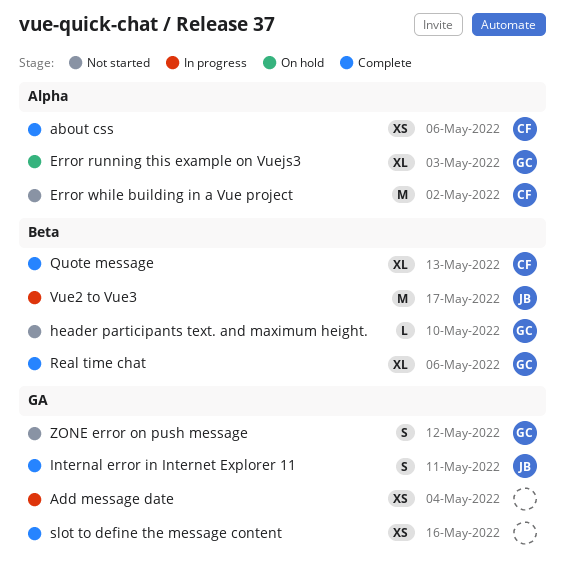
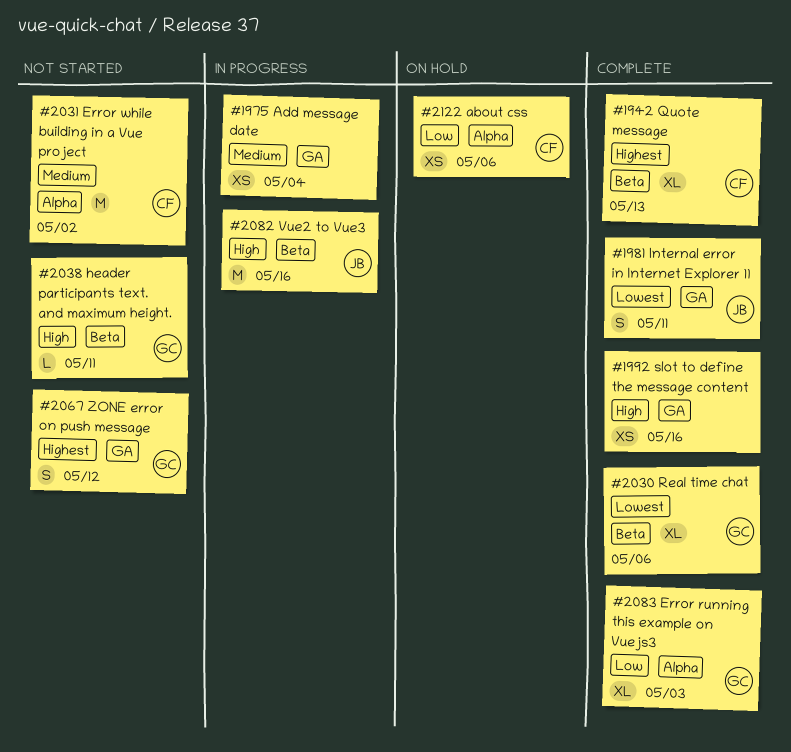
about css, status: Complete -> On hold
Error running this example on Vuejs3, status: On hold -> Complete
header participants text. and maximum height., due: May 10 -> May 11
Vue2 to Vue3, due: May 17 -> May 16

